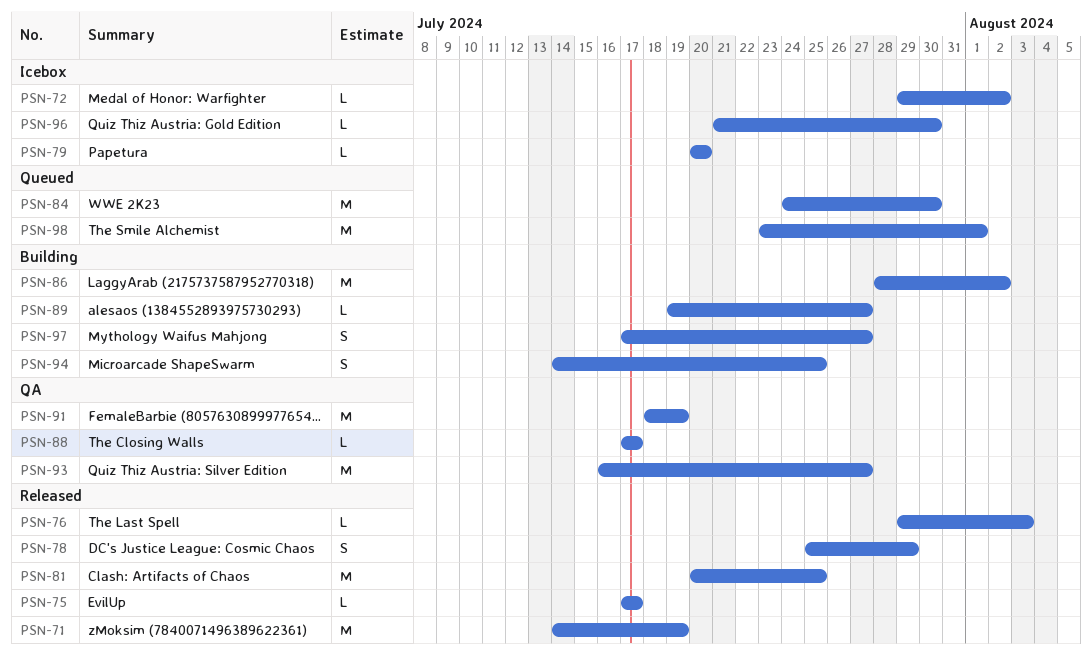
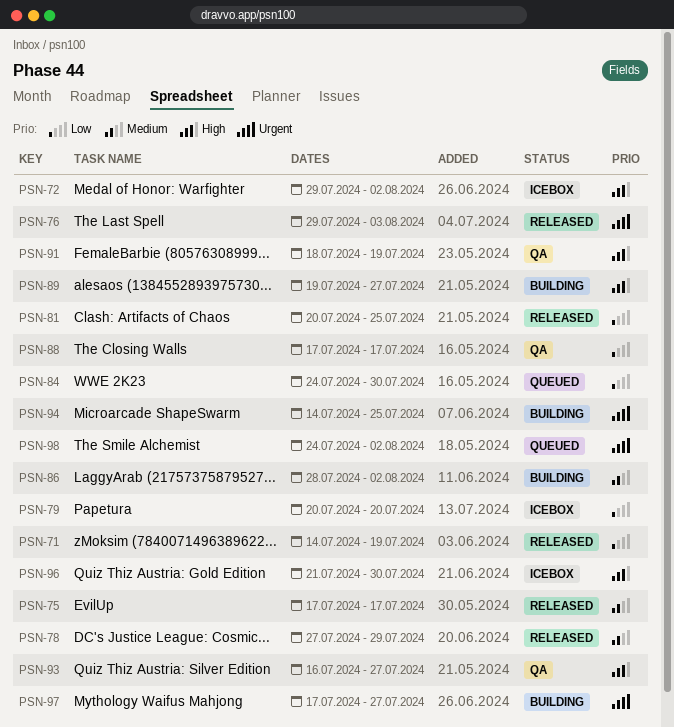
PSN-78, start: Jul 25 -> Jul 27
PSN-98, start: Jul 23 -> Jul 24
PSN-98, due: Aug 1 -> Aug 2

